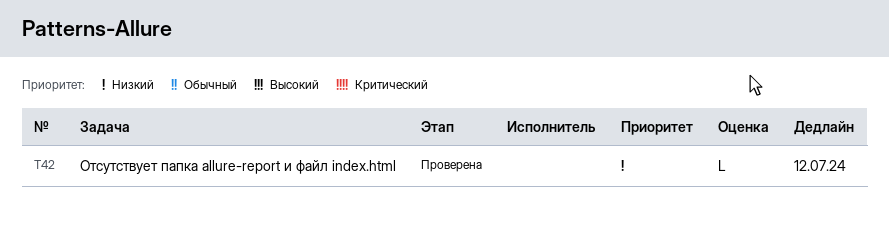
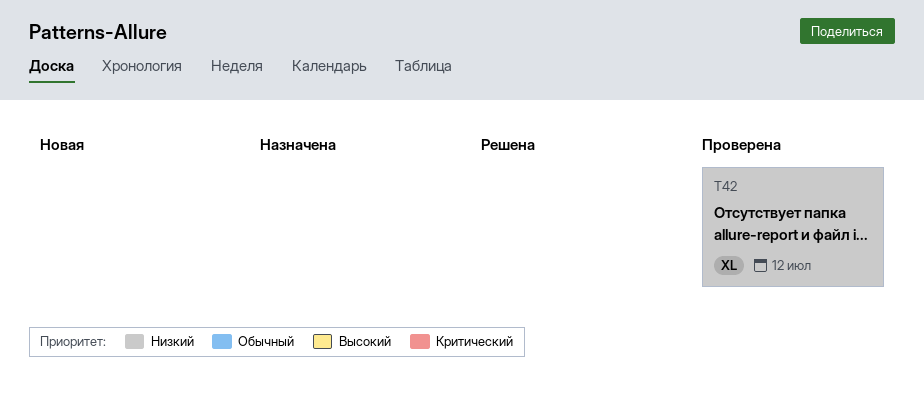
T42, estimate: L -> XL

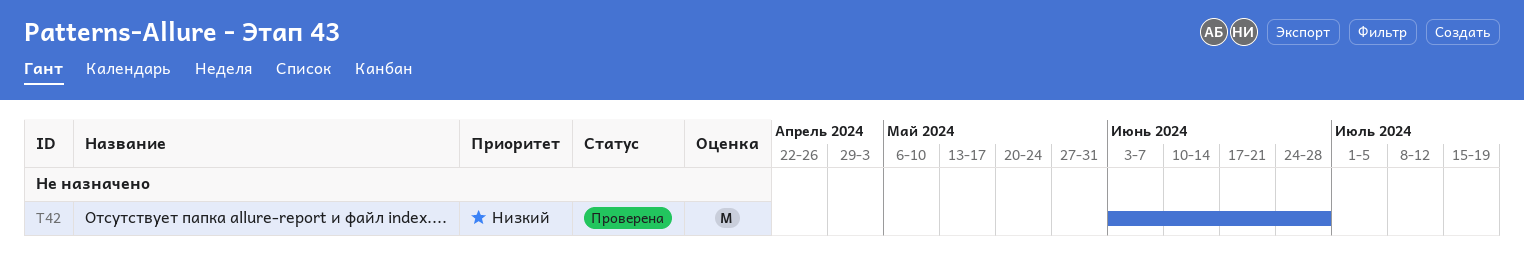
T42, estimate: XL -> M
T42, due: Jul 12 -> Jun 28

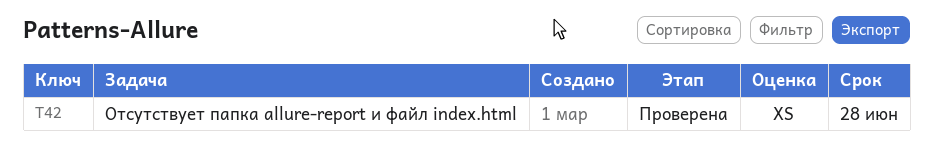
T42, estimate: M -> XS

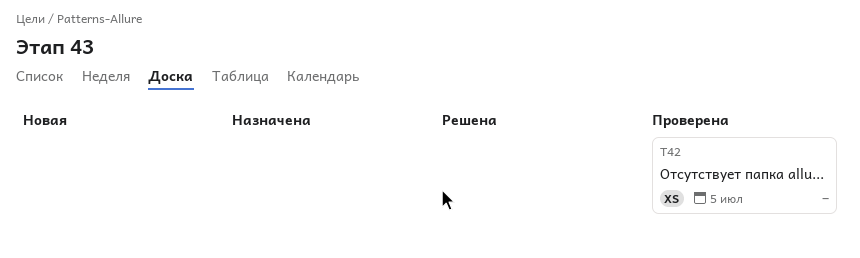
T42, due: Jun 28 -> Jul 5

